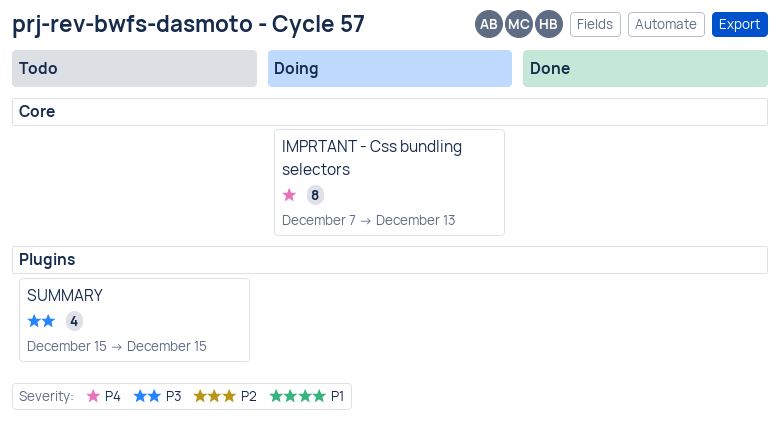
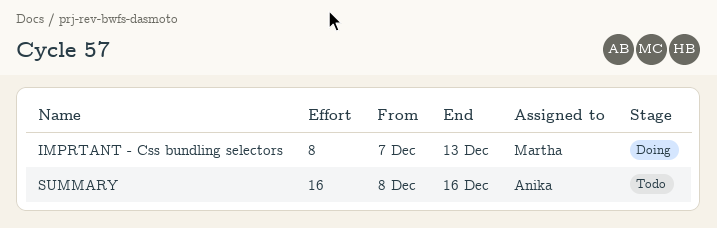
SUMMARY, estimate: 4 -> 16
SUMMARY, start: Dec 15 -> Dec 8
SUMMARY, due: Dec 15 -> Dec 16

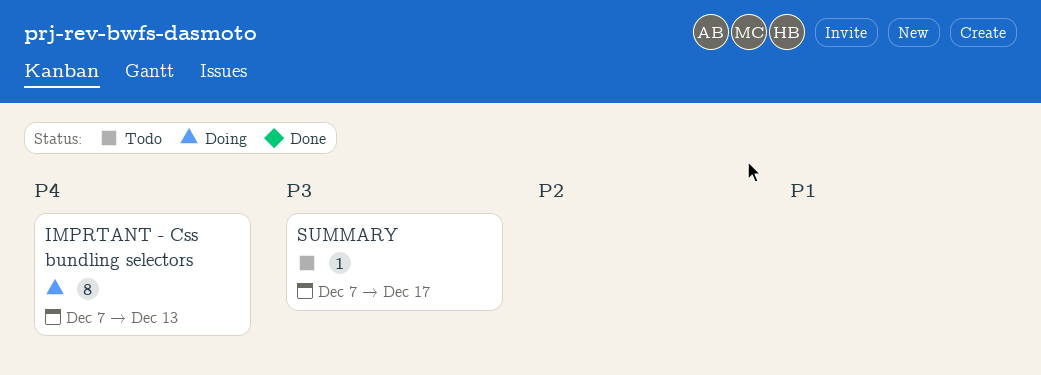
SUMMARY, estimate: 16 -> 1
SUMMARY, start: Dec 8 -> Dec 7
SUMMARY, due: Dec 16 -> Dec 17

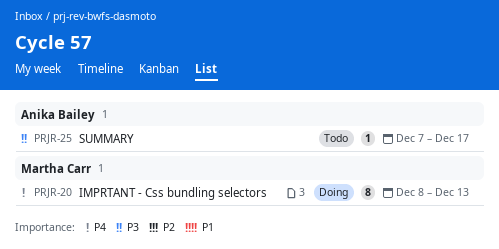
IMPRTANT - Css bundling selectors, start: Dec 7 -> Dec 8

